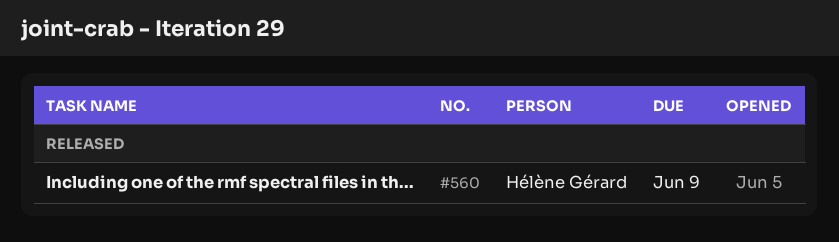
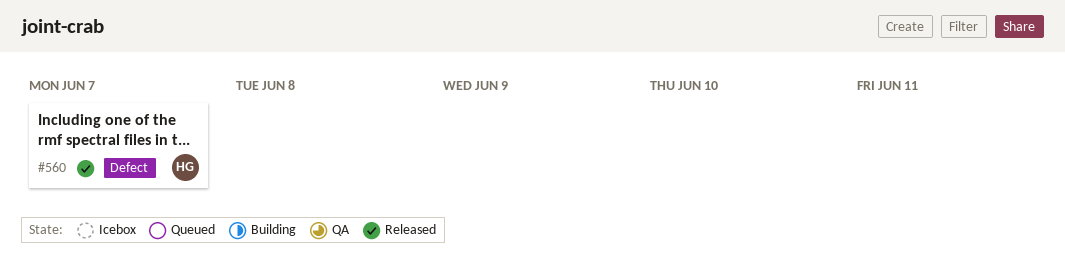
#560, due: Jun 9 -> Jun 7

